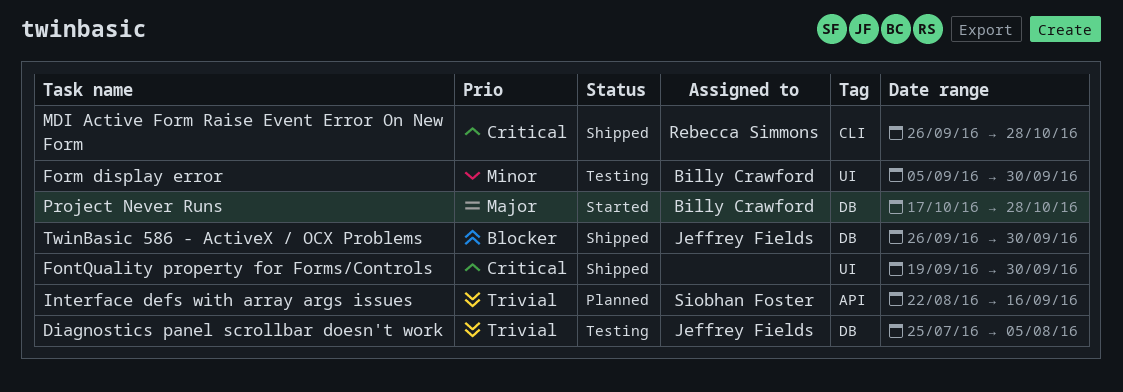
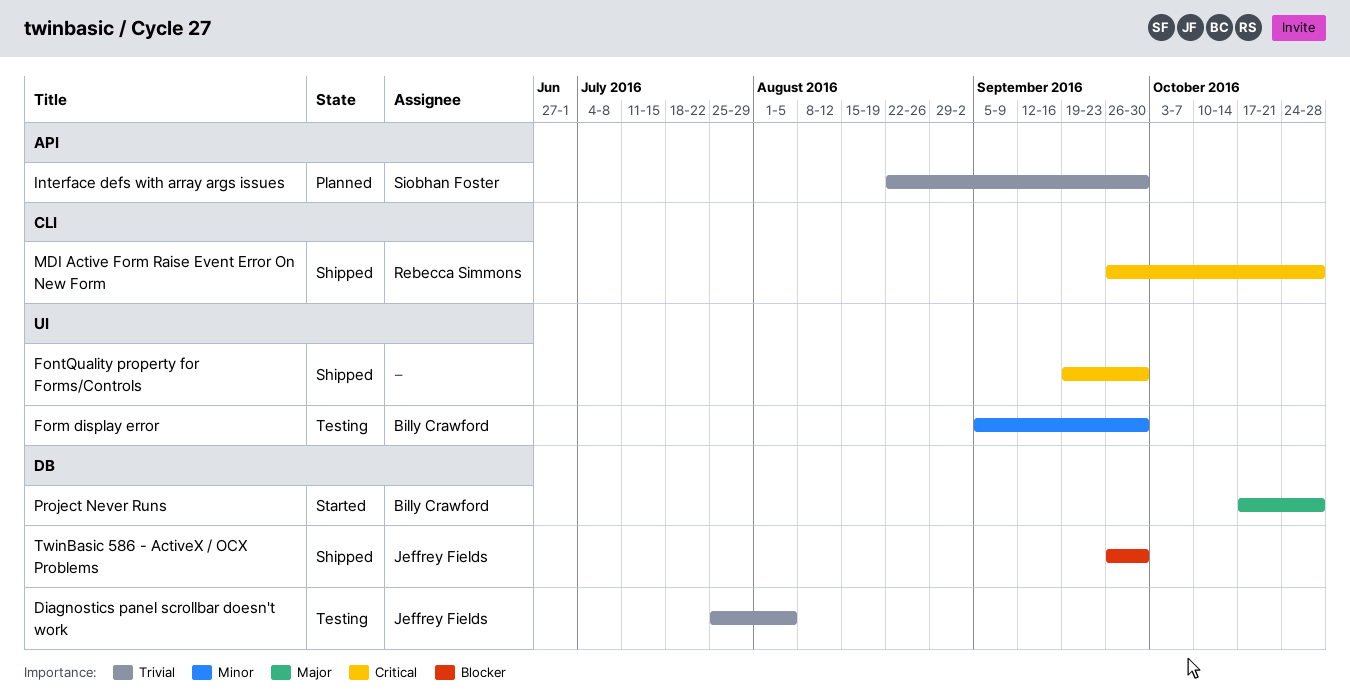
Interface defs with array args issues, due: Sep 16 -> Sep 30

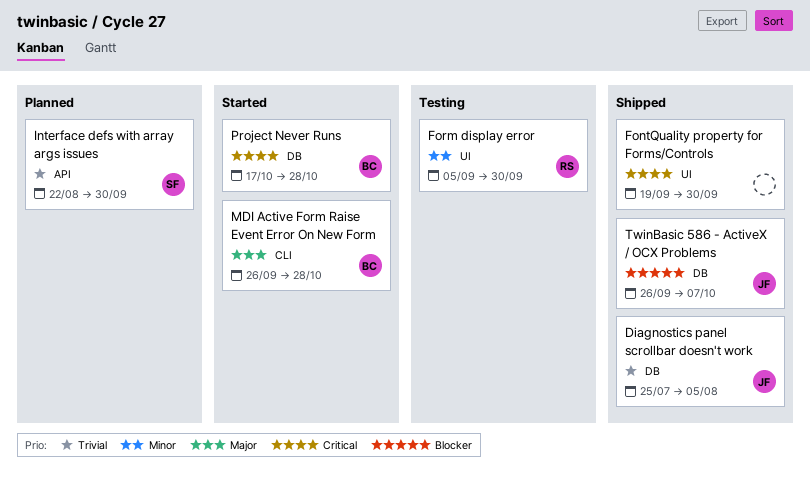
Diagnostics panel scrollbar doesn't work, status: Testing -> Shipped
Form display error, owner: Billy Crawford -> Rebecca Simmons
MDI Active Form Raise Event Error On New Form, status: Shipped -> Started
MDI Active Form Raise Event Error On New Form, owner: Rebecca Simmons -> Billy Crawford
MDI Active Form Raise Event Error On New Form, priority: Critical -> Major
Project Never Runs, priority: Major -> Critical
TwinBasic 586 - ActiveX / OCX Problems, due: Sep 30 -> Oct 7

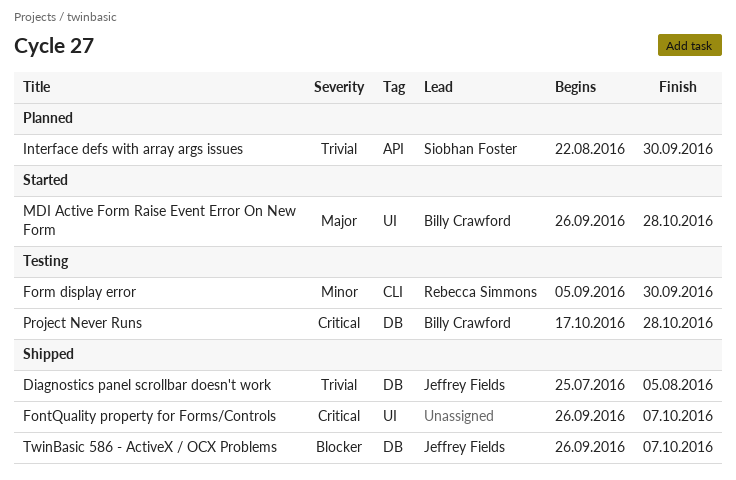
FontQuality property for Forms/Controls, start: Sep 19 -> Sep 26
FontQuality property for Forms/Controls, due: Sep 30 -> Oct 7
Form display error, label: UI -> CLI
MDI Active Form Raise Event Error On New Form, label: CLI -> UI
Project Never Runs, status: Started -> Testing

